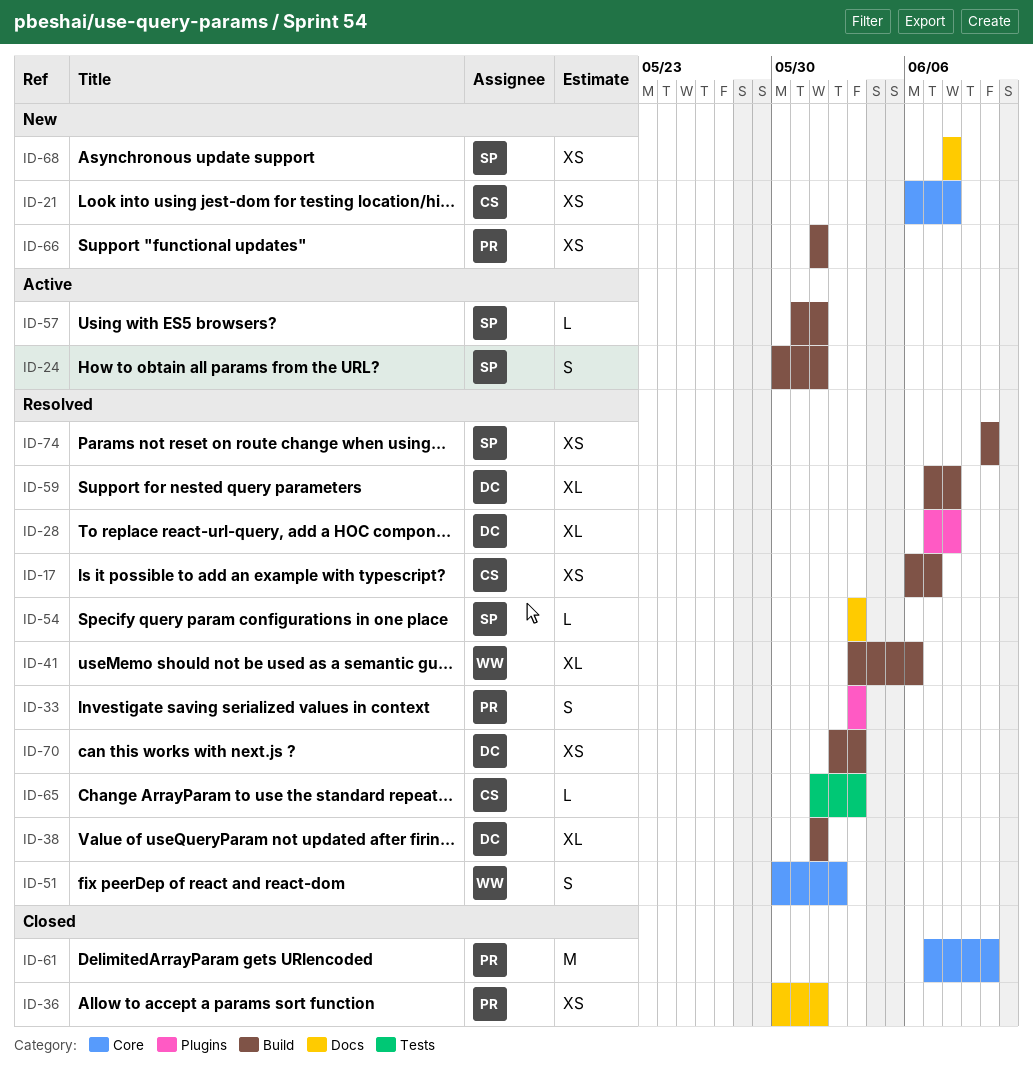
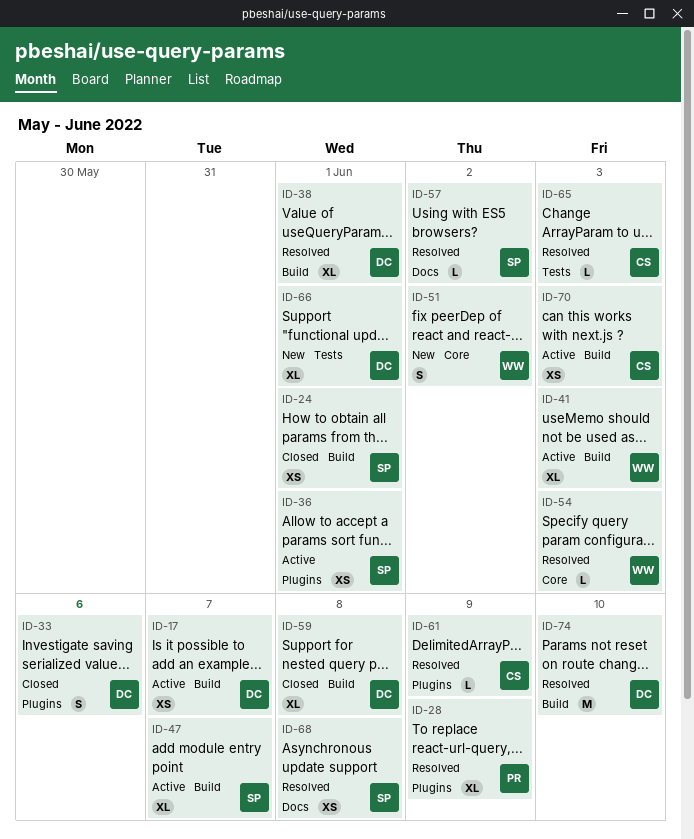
ID-17, status: Resolved -> Active
ID-17, owner: CS -> DC
ID-21: present -> none
ID-24, status: Active -> Closed
ID-24, estimate: S -> XS
ID-28, owner: DC -> PR
ID-28, due: Jun 8 -> Jun 9
ID-33, status: Resolved -> Closed
ID-33, owner: PR -> DC
ID-33, due: Jun 3 -> Jun 6
ID-36, status: Closed -> Active
ID-36, owner: PR -> SP
ID-36, label: Docs -> Plugins
ID-41, status: Resolved -> Active
ID-41, due: Jun 6 -> Jun 3
ID-47: none -> present
ID-51, status: Resolved -> New
ID-54, owner: SP -> WW
ID-54, label: Docs -> Core
ID-57, status: Active -> Resolved
ID-57, label: Build -> Docs
ID-57, due: Jun 1 -> Jun 2
ID-59, status: Resolved -> Closed
ID-61, status: Closed -> Resolved
ID-61, owner: PR -> CS
ID-61, label: Core -> Plugins
ID-61, estimate: M -> L
ID-61, due: Jun 10 -> Jun 9
ID-66, owner: PR -> DC
ID-66, label: Build -> Tests
ID-66, estimate: XS -> XL
ID-68, status: New -> Resolved
ID-70, status: Resolved -> Active
ID-70, owner: DC -> CS
ID-74, owner: SP -> DC
ID-74, estimate: XS -> M

